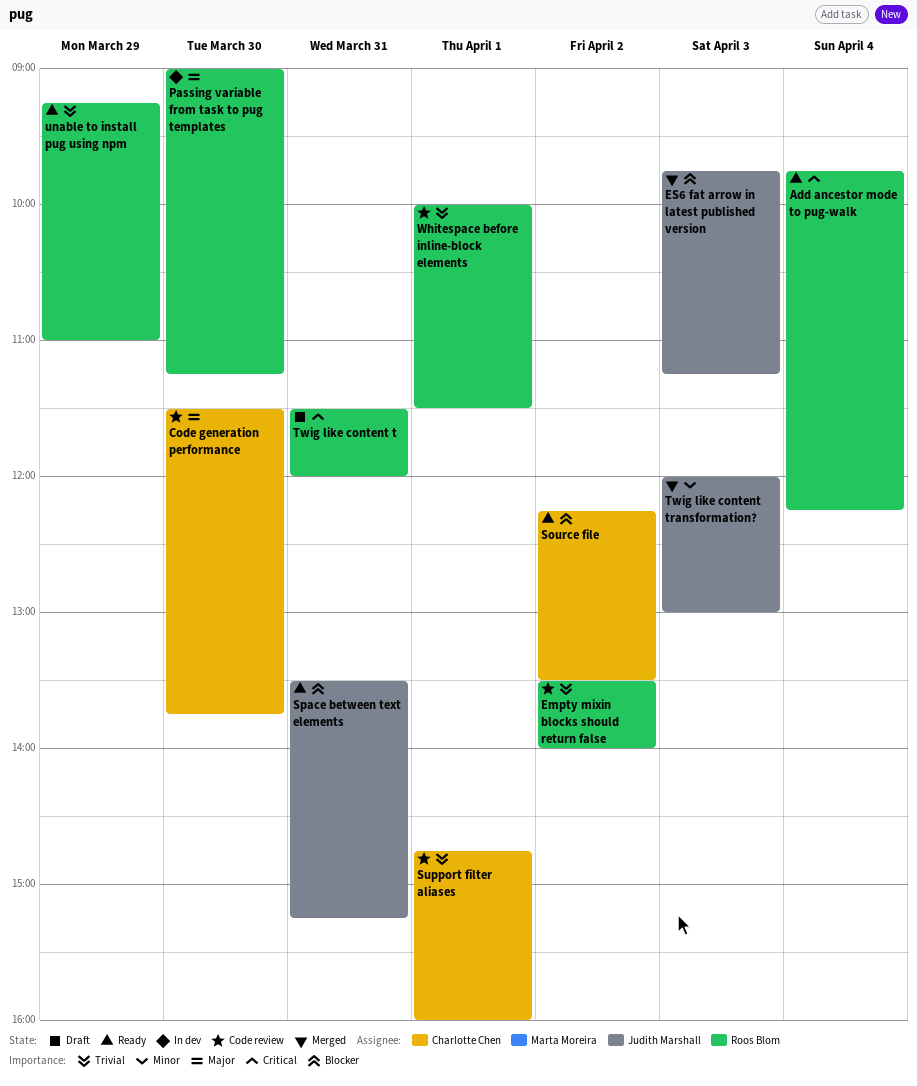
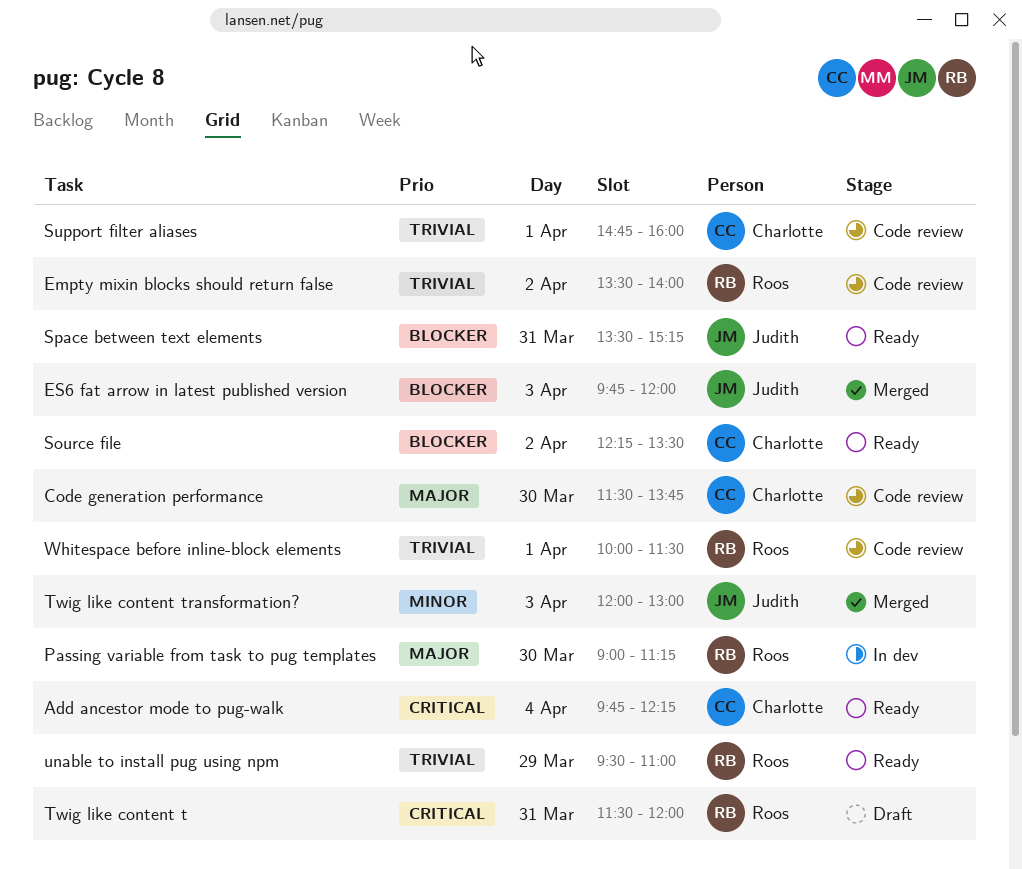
Add ancestor mode to pug-walk, owner: Roos Blom -> Charlotte Chen
ES6 fat arrow in latest published version, ends: 11:15 -> 12:00
unable to install pug using npm, begins: 09:15 -> 09:30

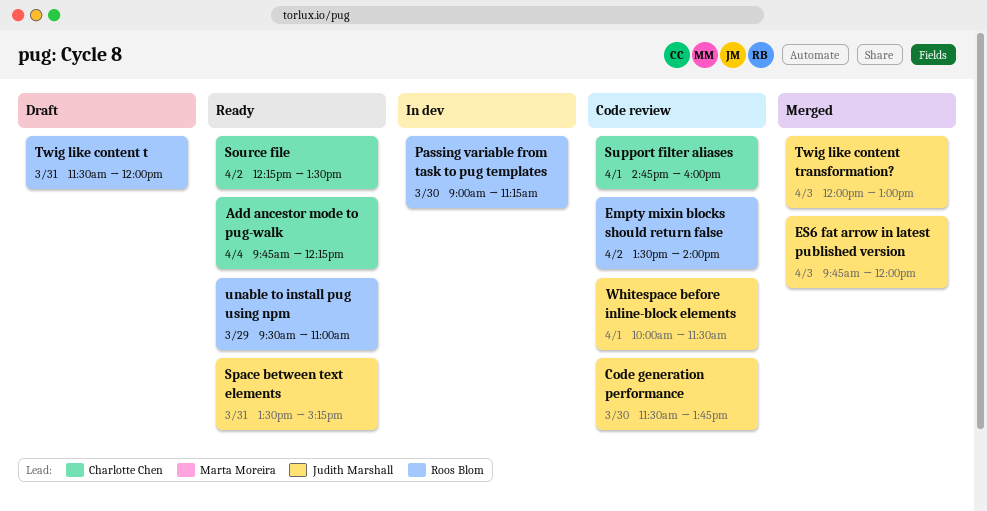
Code generation performance, owner: Charlotte Chen -> Judith Marshall
Whitespace before inline-block elements, owner: Roos Blom -> Judith Marshall

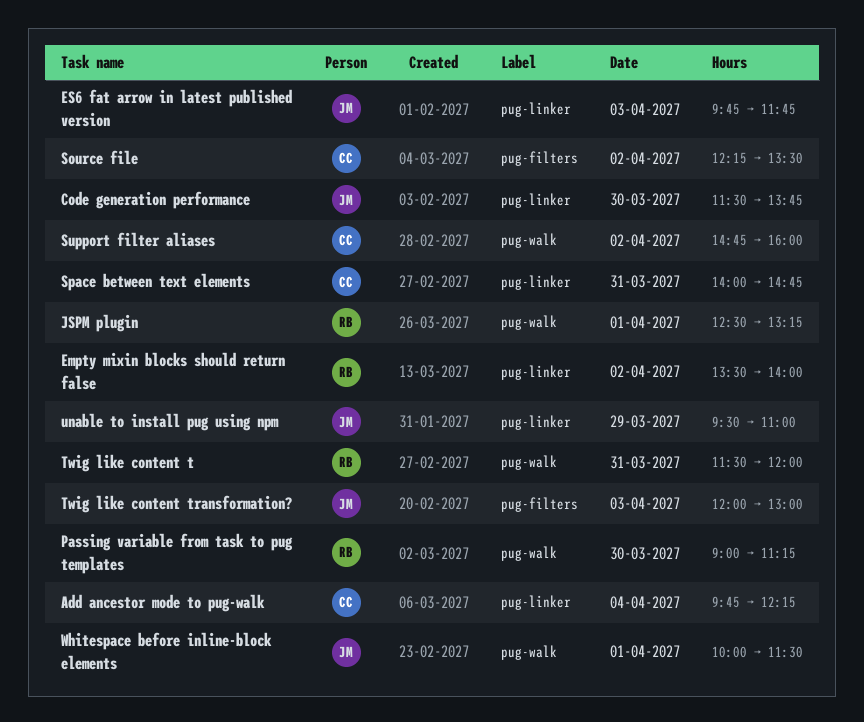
ES6 fat arrow in latest published version, ends: 12:00 -> 11:45
JSPM plugin: none -> present
Space between text elements, owner: Judith Marshall -> Charlotte Chen
Space between text elements, begins: 13:30 -> 14:00
Space between text elements, ends: 15:15 -> 14:45
Support filter aliases, day: Apr 1 -> Apr 2
unable to install pug using npm, owner: Roos Blom -> Judith Marshall

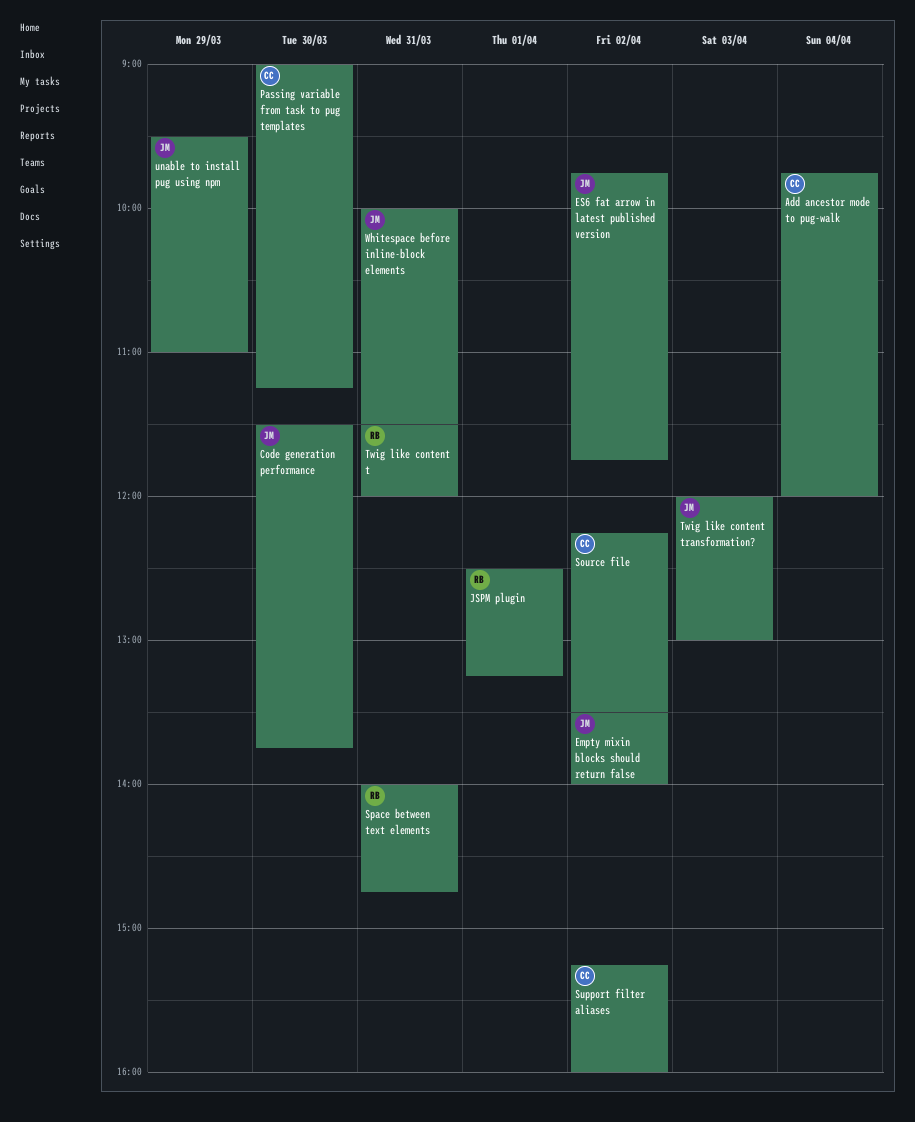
Add ancestor mode to pug-walk, ends: 12:15 -> 12:00
Empty mixin blocks should return false, owner: RB -> JM
ES6 fat arrow in latest published version, day: Apr 3 -> Apr 2
Passing variable from task to pug templates, owner: RB -> CC
Space between text elements, owner: CC -> RB
Support filter aliases, begins: 14:45 -> 15:15
Whitespace before inline-block elements, day: Apr 1 -> Mar 31

